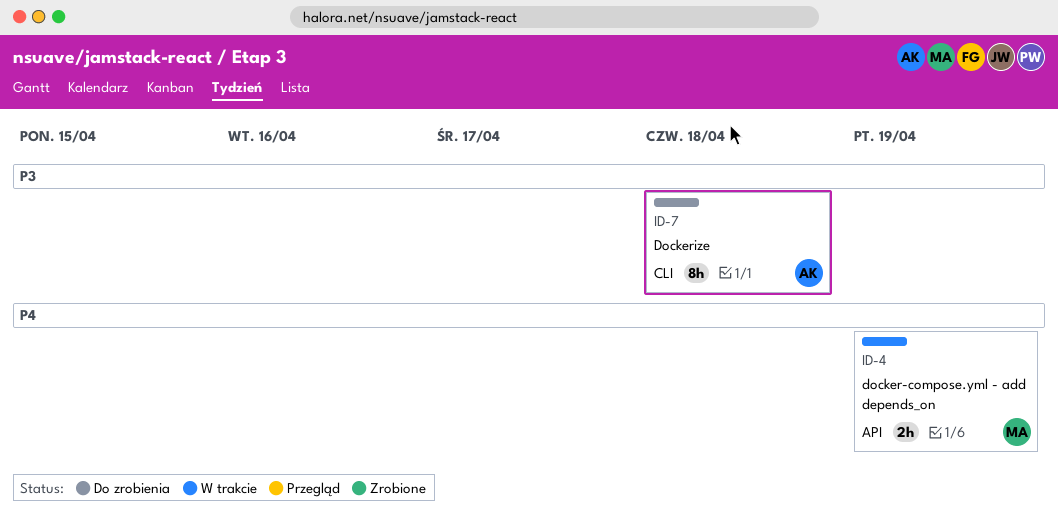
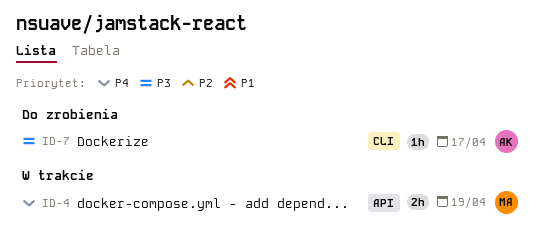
ID-7, estimate: 8h -> 1h
ID-7, due: Apr 18 -> Apr 17

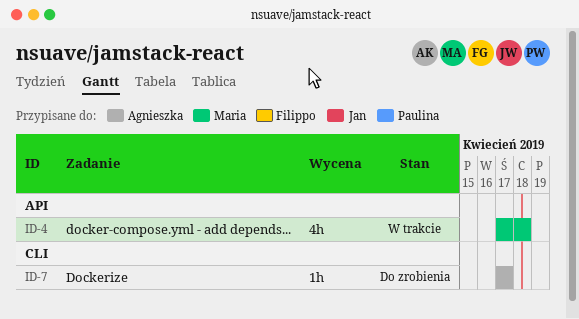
ID-4, estimate: 2h -> 4h
ID-4, due: Apr 19 -> Apr 18

